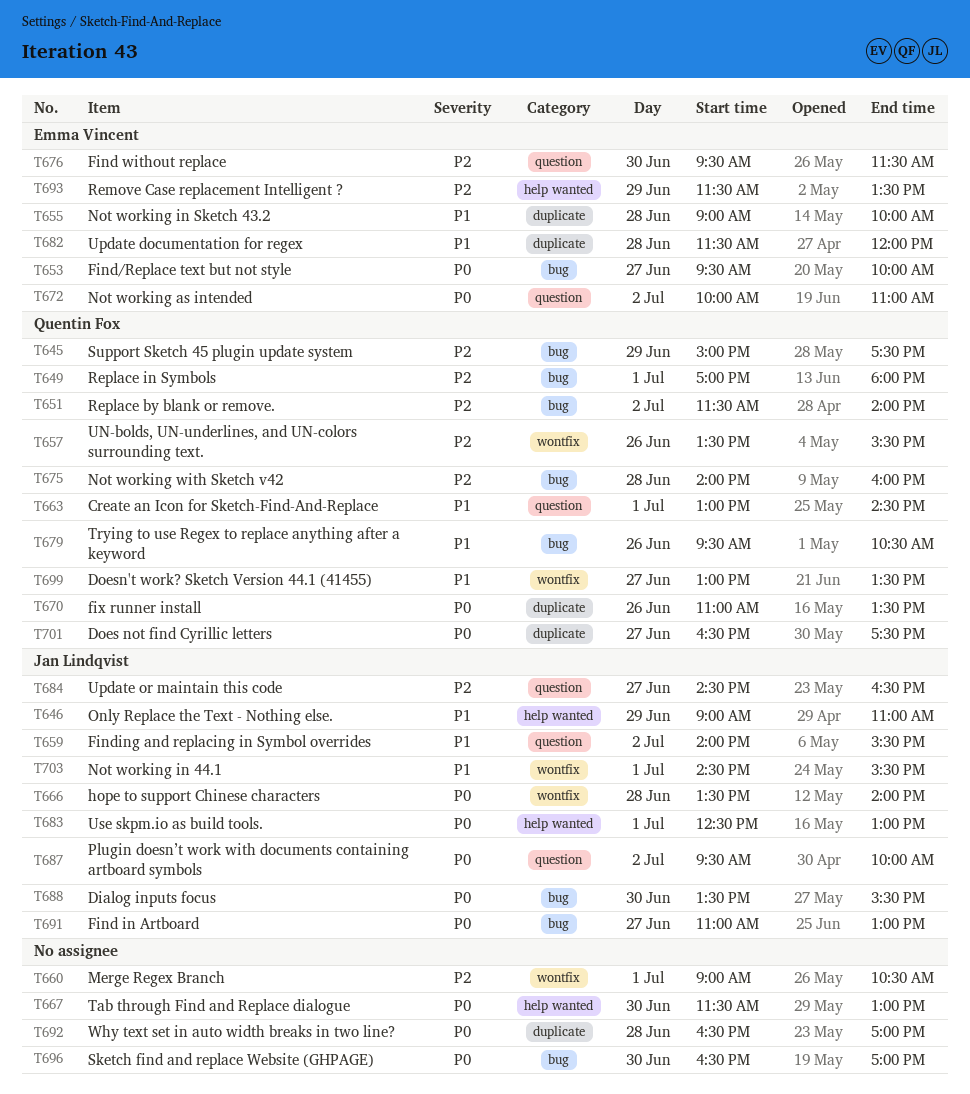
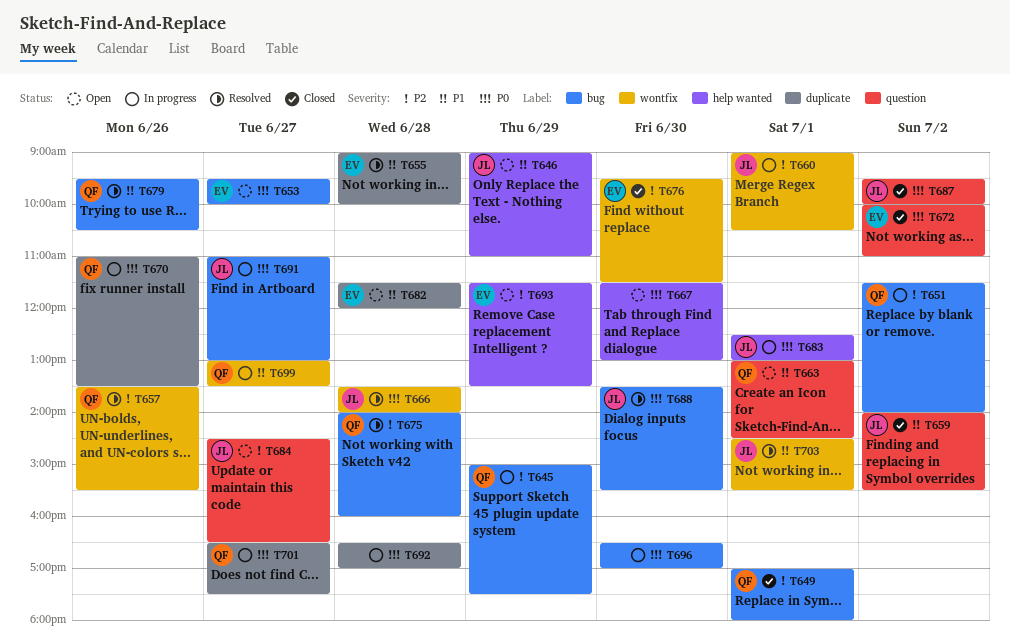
T660, owner: none -> Jan Lindqvist
T676, label: question -> wontfix

